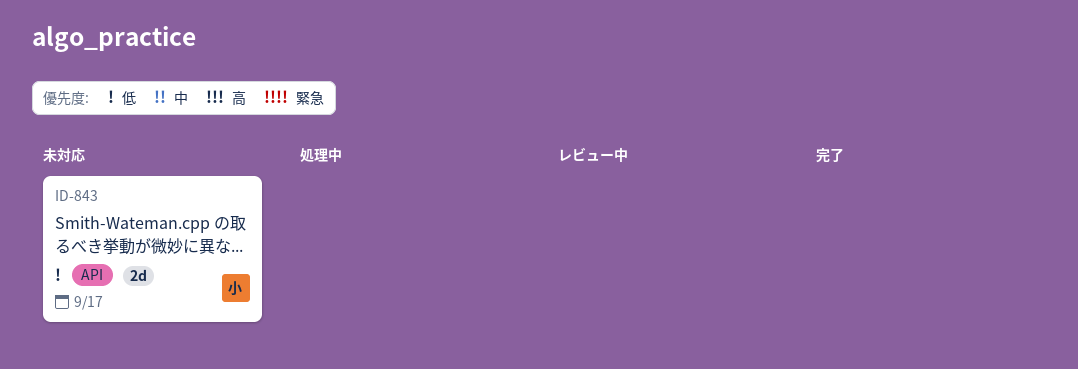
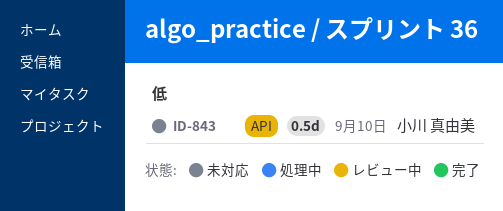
ID-843, estimate: 2d -> 0.5d
ID-843, due: Sep 17 -> Sep 10

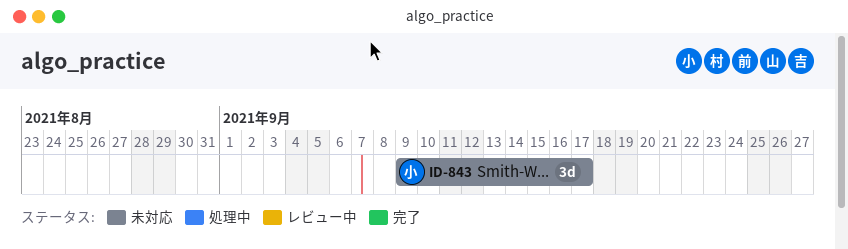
ID-843, estimate: 0.5d -> 3d
ID-843, due: Sep 10 -> Sep 17

